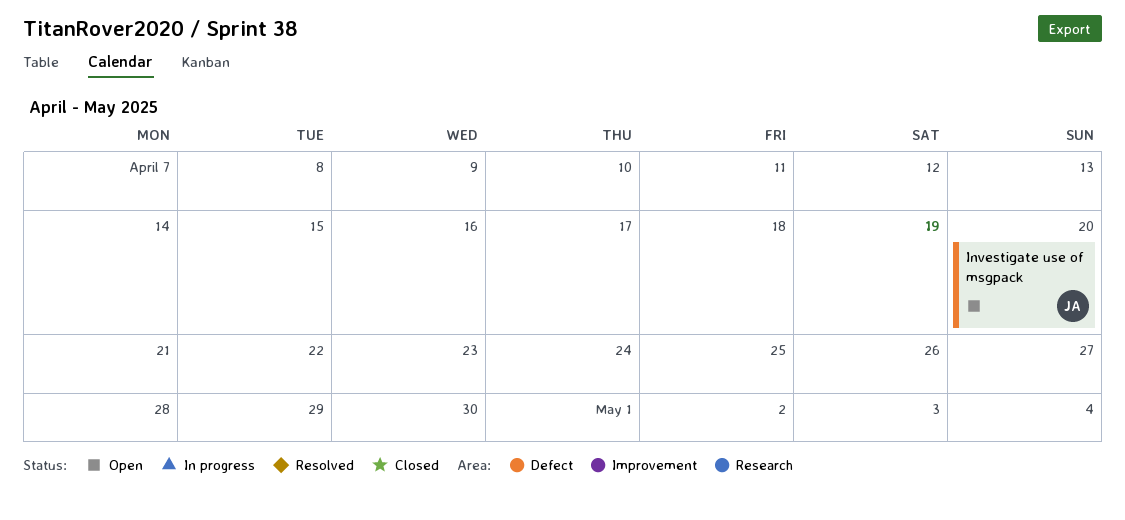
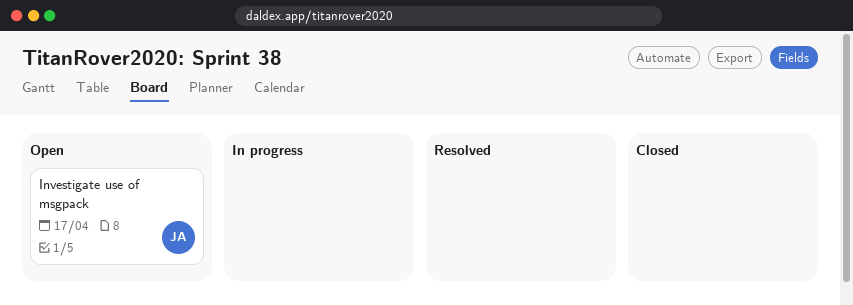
Investigate use of msgpack, due: Apr 20 -> Apr 17

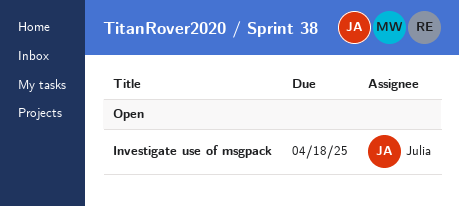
Investigate use of msgpack, due: Apr 17 -> Apr 18

